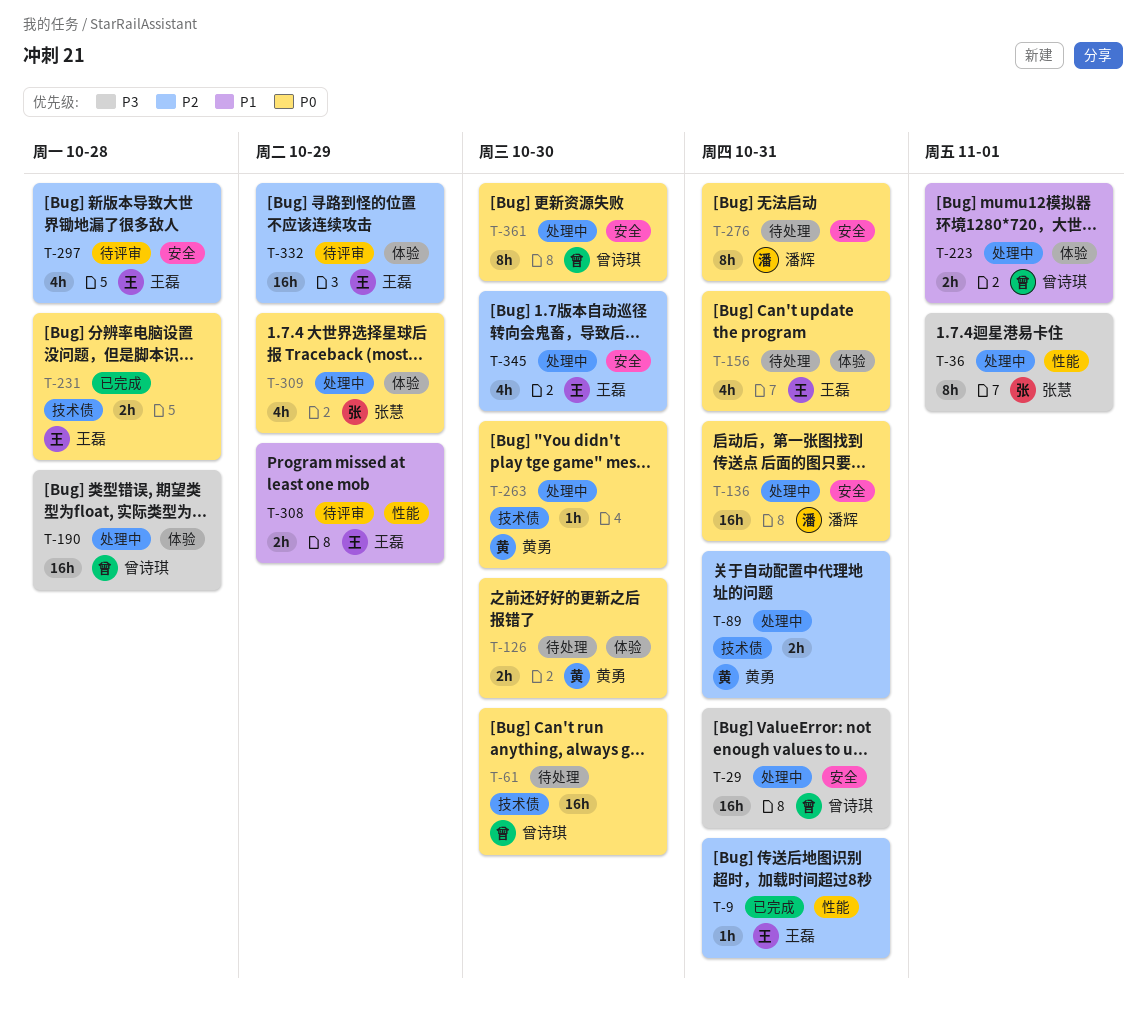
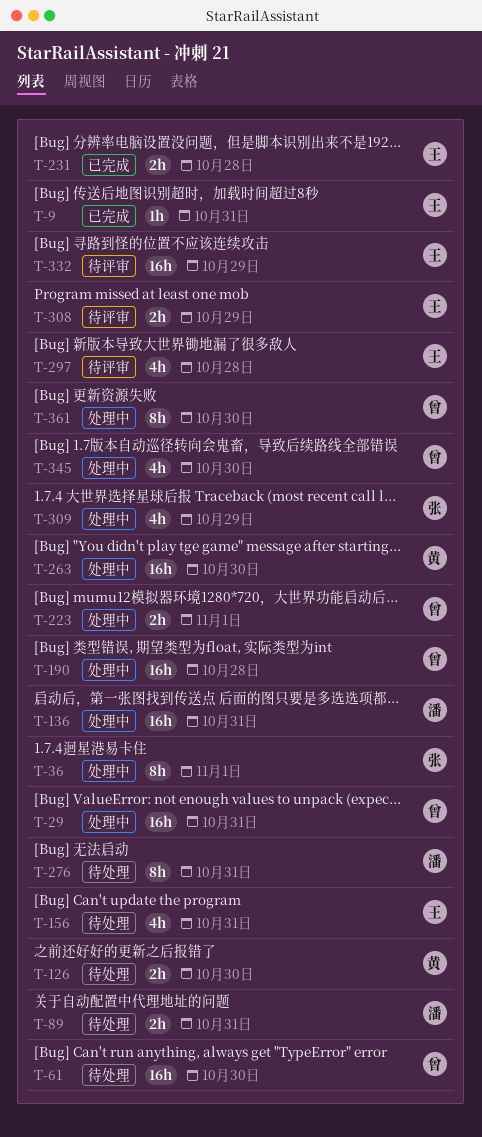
T-89, status: 处理中 -> 待处理
T-89, owner: 黄勇 -> 潘辉
T-263, estimate: 1h -> 16h
T-345, owner: 王磊 -> 曾诗琪

